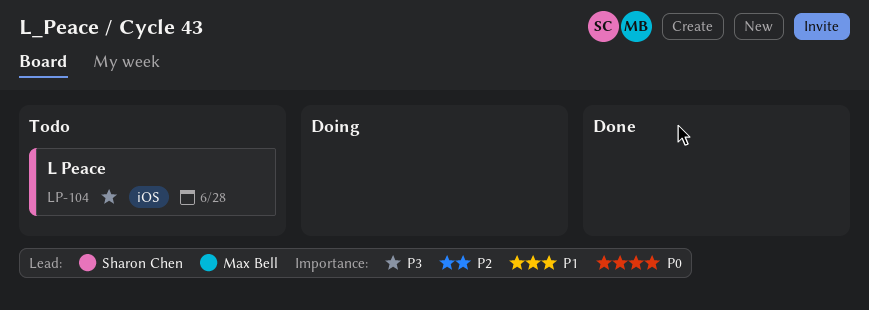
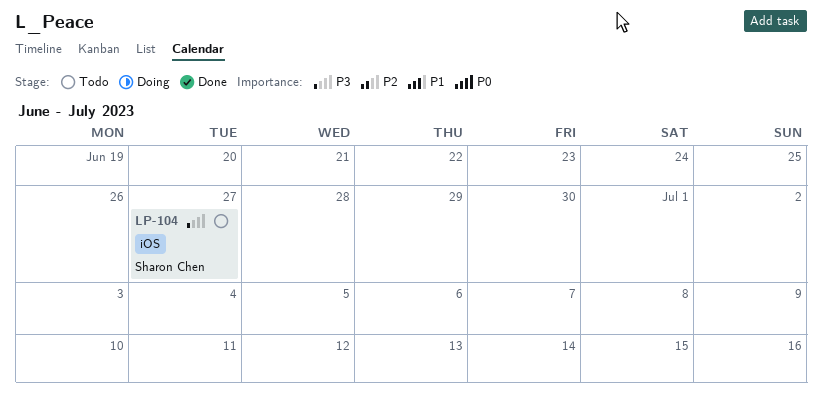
LP-104, due: Jun 28 -> Jun 27

